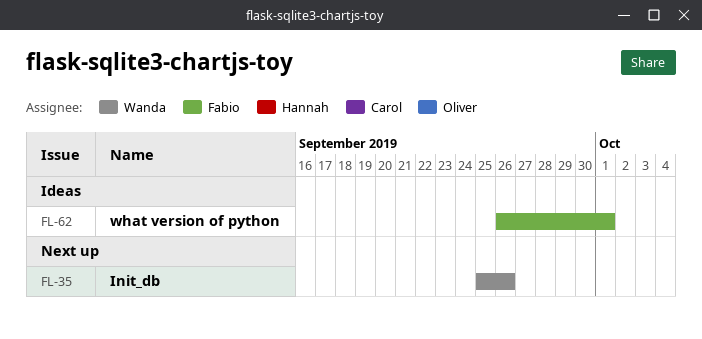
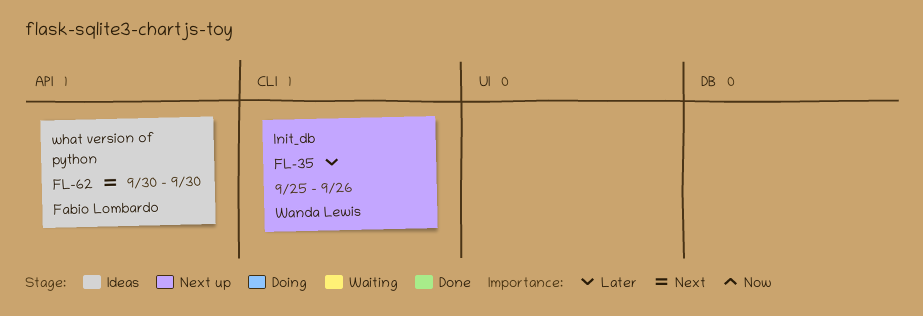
FL-62, start: Sep 26 -> Sep 30
FL-62, due: Oct 1 -> Sep 30

